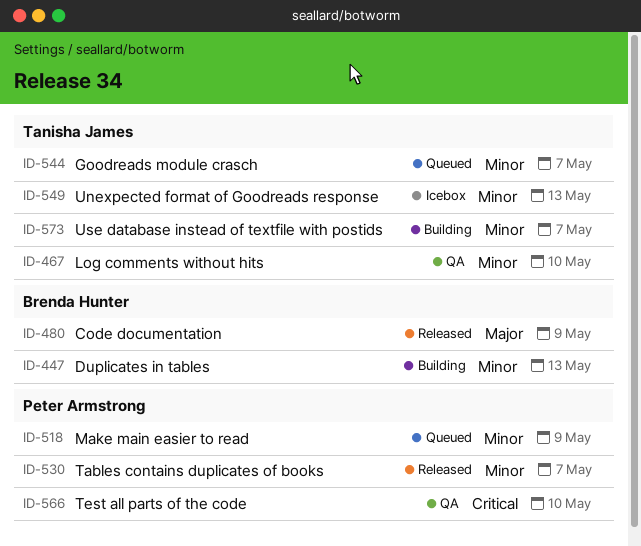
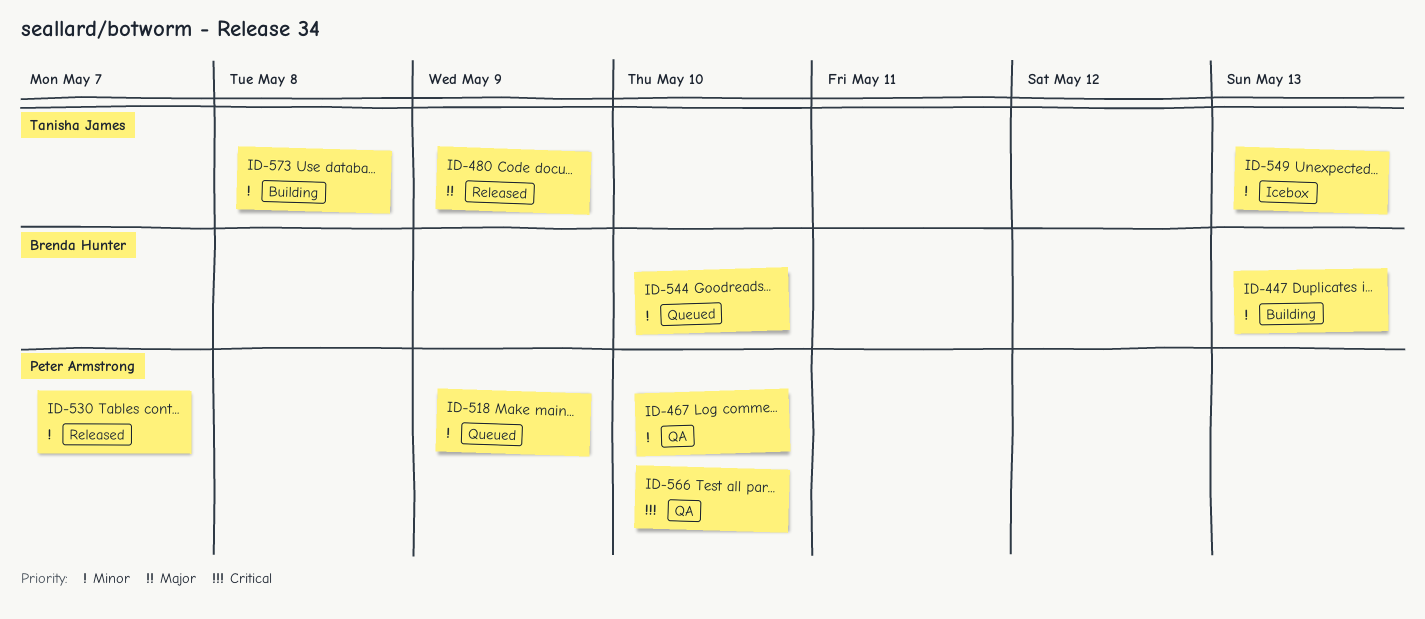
ID-467, owner: Tanisha James -> Peter Armstrong
ID-480, owner: Brenda Hunter -> Tanisha James
ID-544, owner: Tanisha James -> Brenda Hunter
ID-544, due: May 7 -> May 10
ID-573, due: May 7 -> May 8

